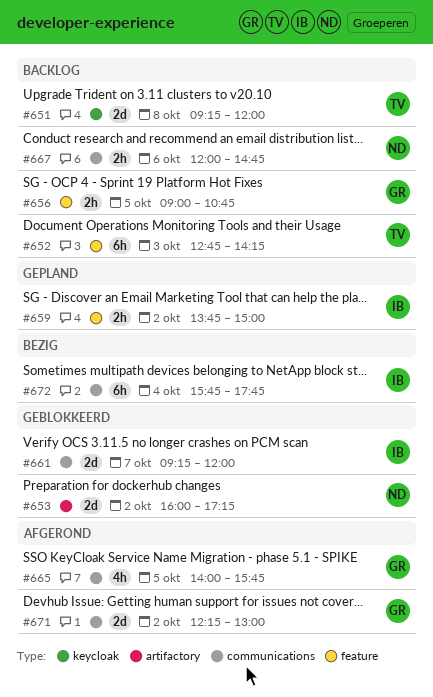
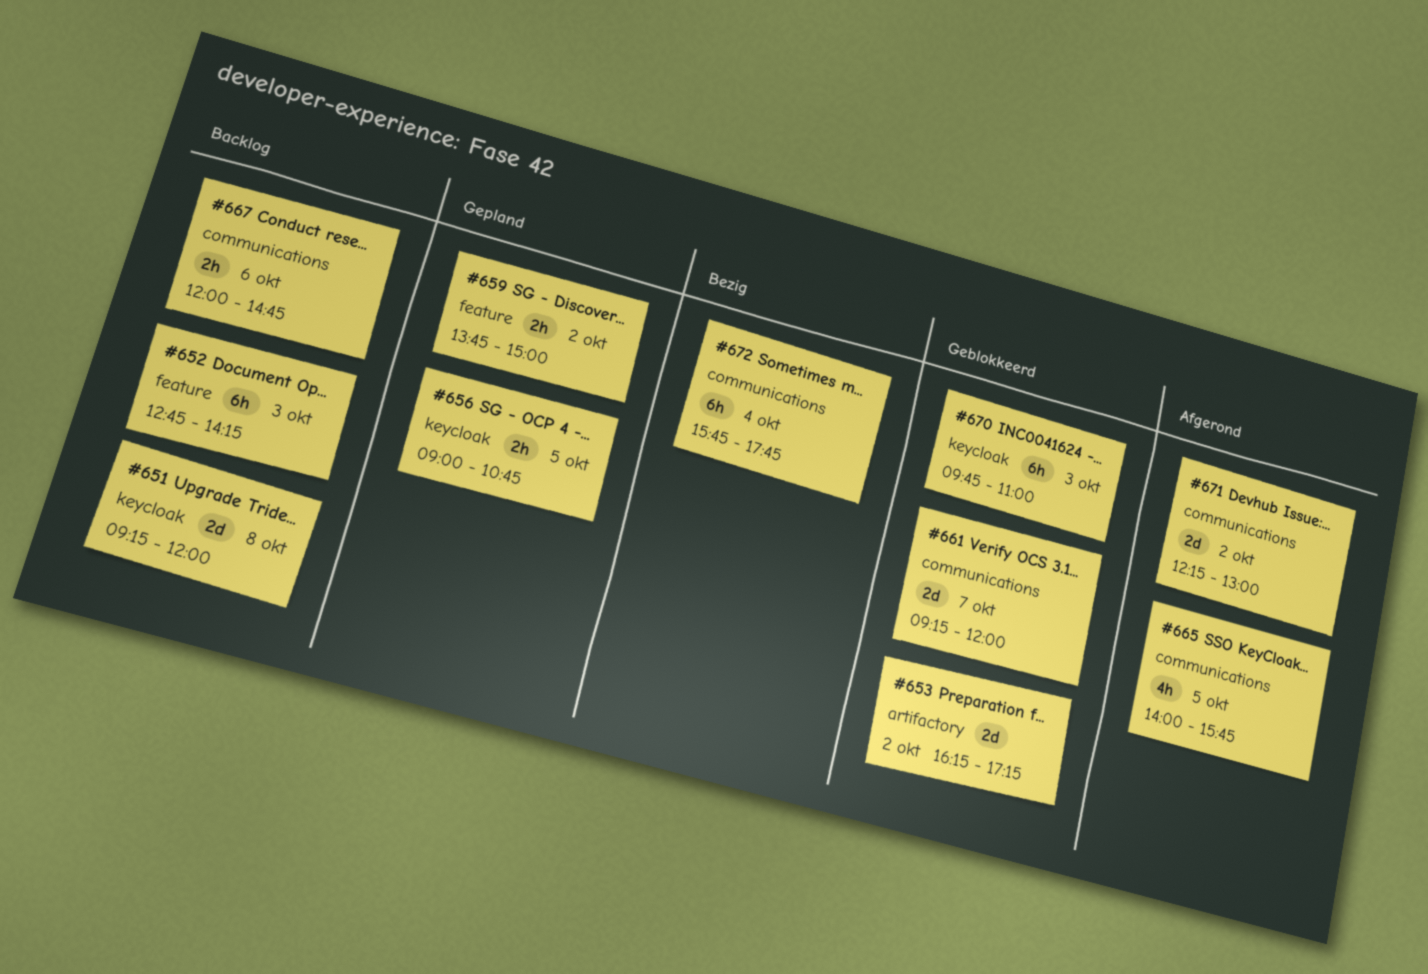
#653, begins: 16:00 -> 16:15
#656, status: Backlog -> Gepland
#656, label: feature -> keycloak
#670: none -> present

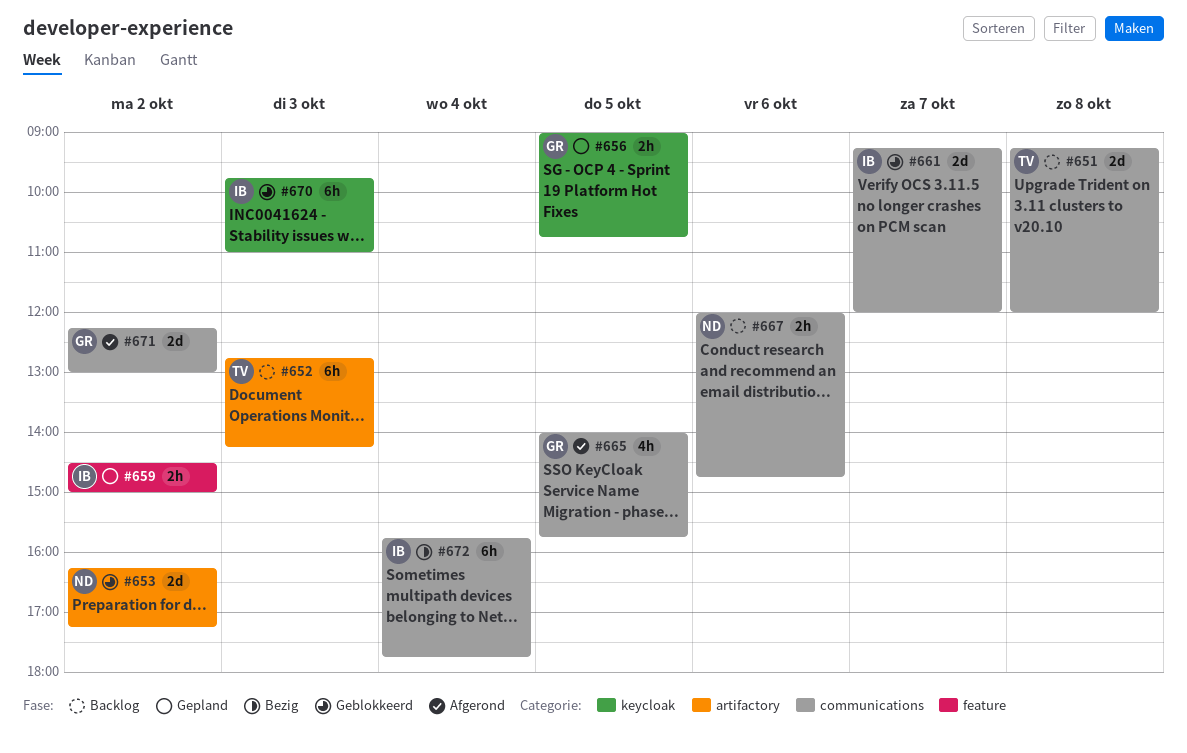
#651, label: keycloak -> communications
#652, label: feature -> artifactory
#659, begins: 13:45 -> 14:30

